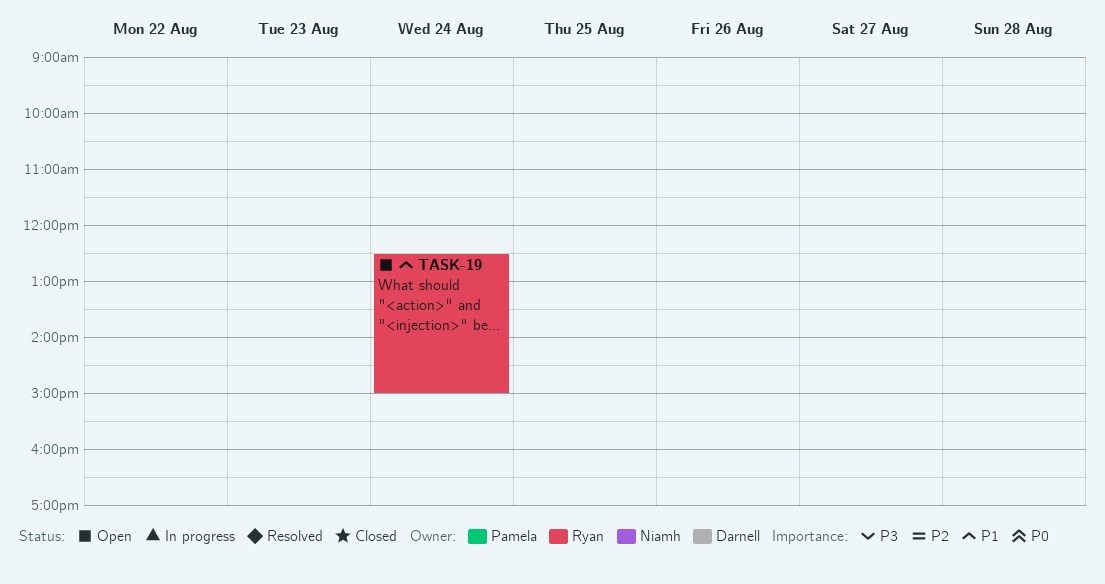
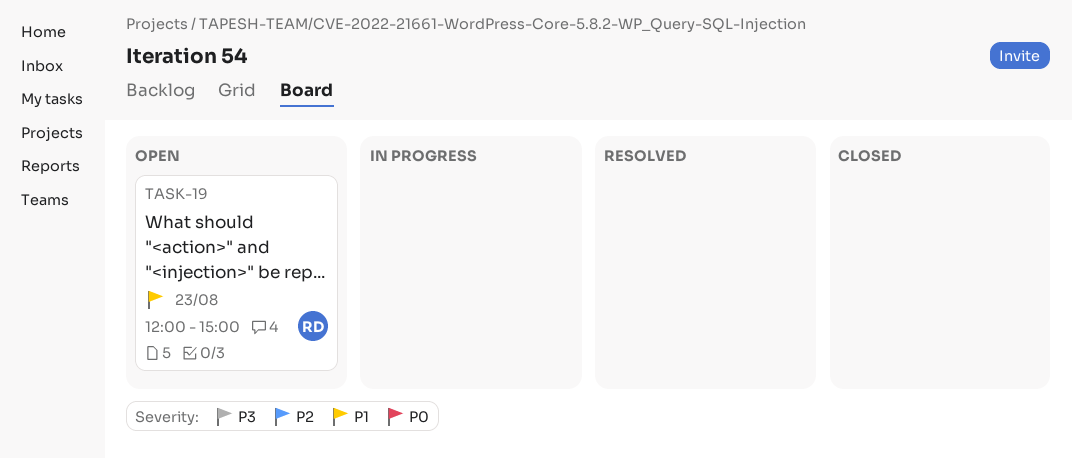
TASK-19, day: Aug 24 -> Aug 23
TASK-19, begins: 12:30 -> 12:00

